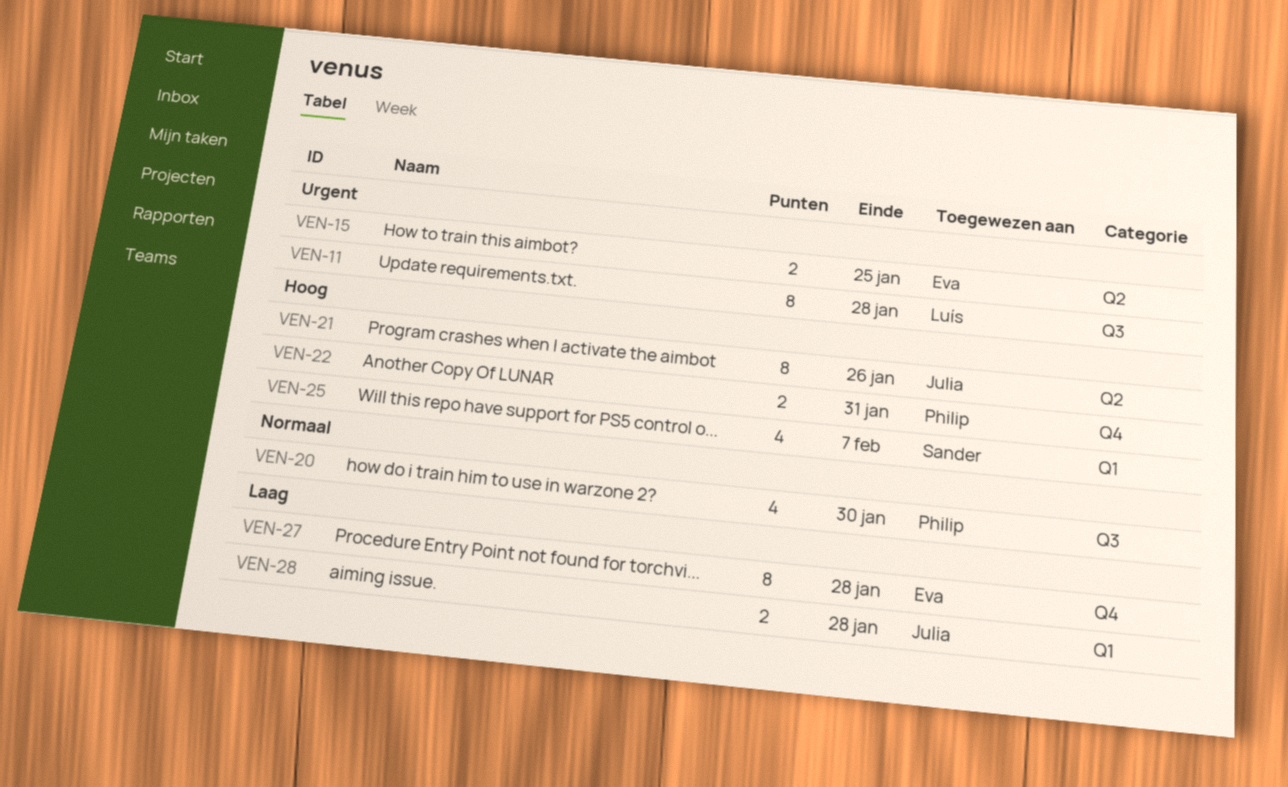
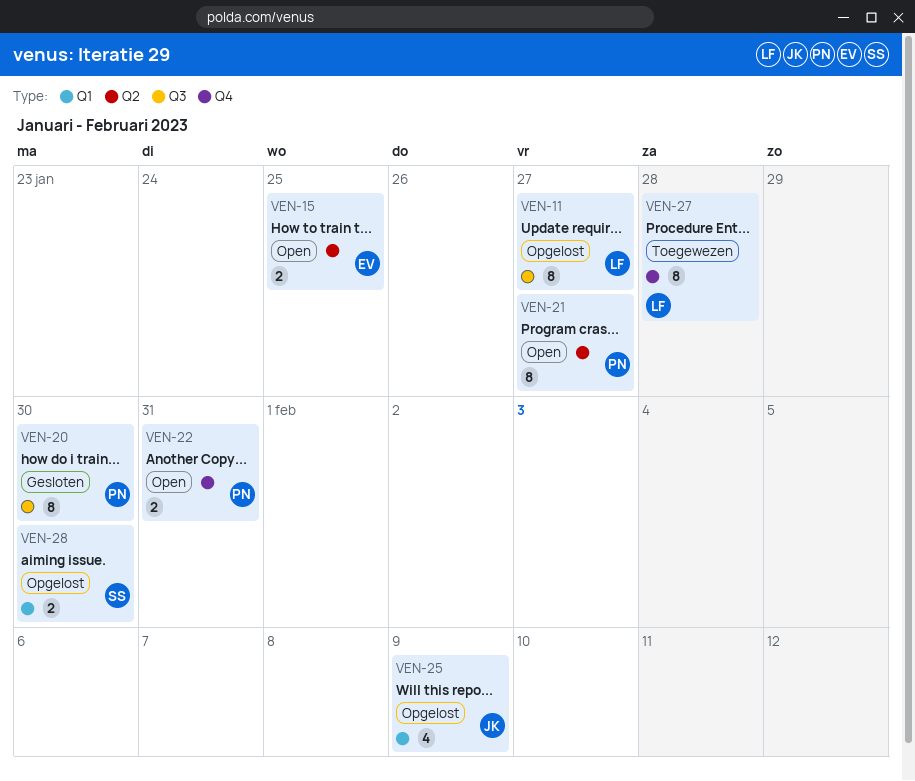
VEN-11, due: Jan 28 -> Jan 27
VEN-20, estimate: 4 -> 8
VEN-21, owner: Julia -> Philip
VEN-21, due: Jan 26 -> Jan 27
VEN-25, owner: Sander -> Julia
VEN-25, due: Feb 7 -> Feb 9
VEN-27, owner: Eva -> Luís
VEN-28, owner: Julia -> Sander
VEN-28, due: Jan 28 -> Jan 30

